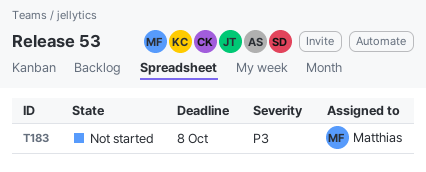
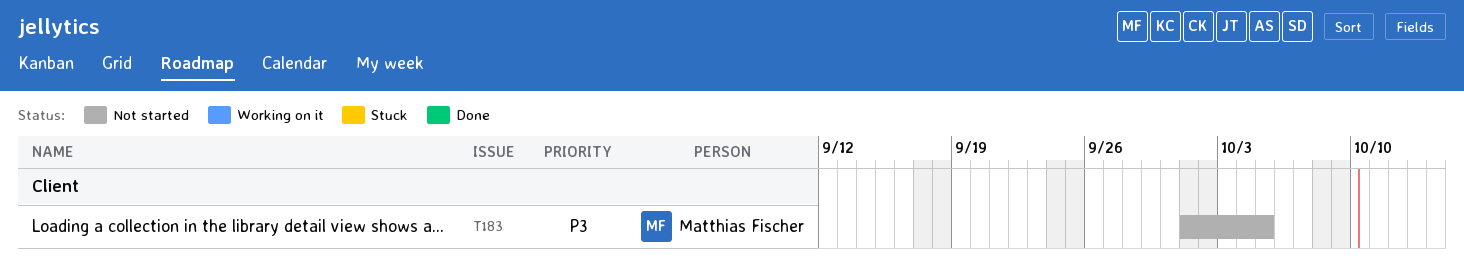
T183, due: Oct 8 -> Oct 5

